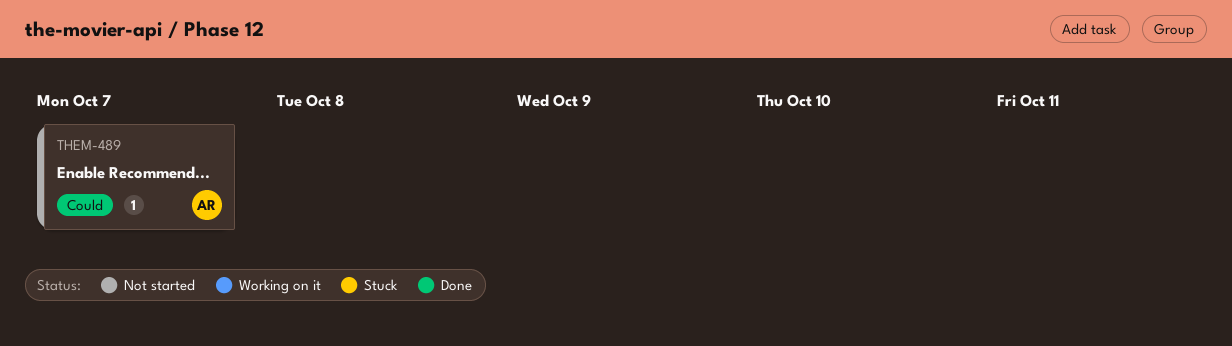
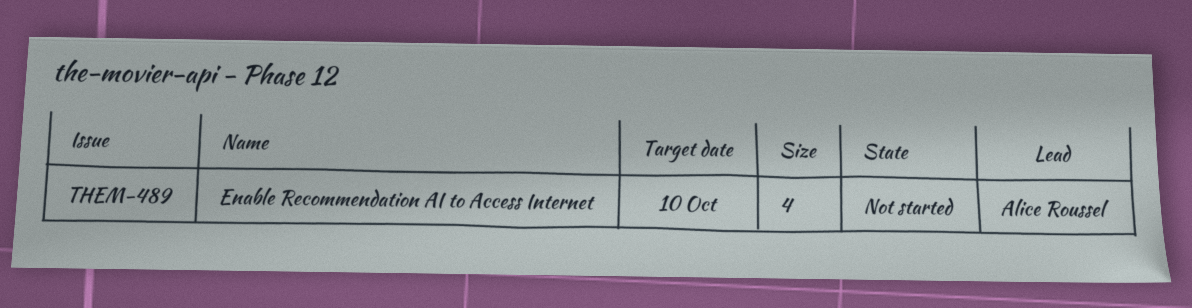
THEM-489, estimate: 1 -> 4
THEM-489, due: Oct 7 -> Oct 10

